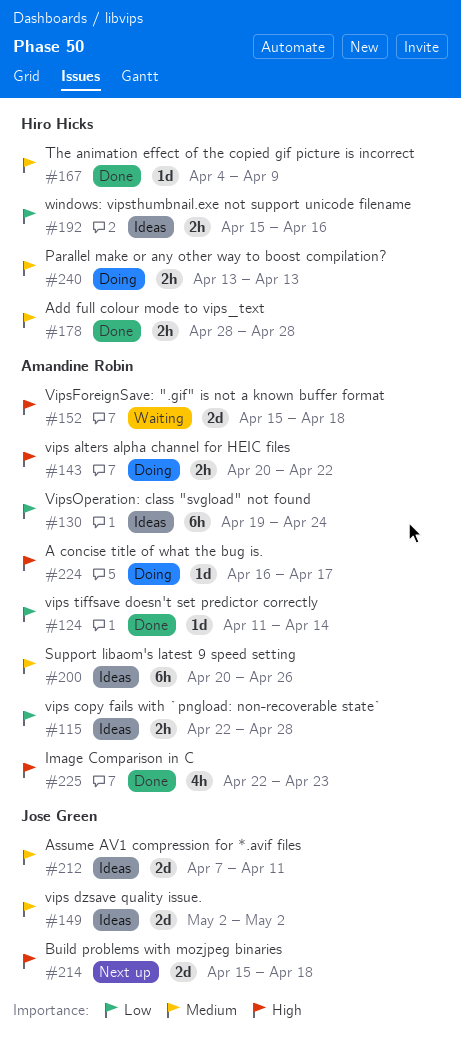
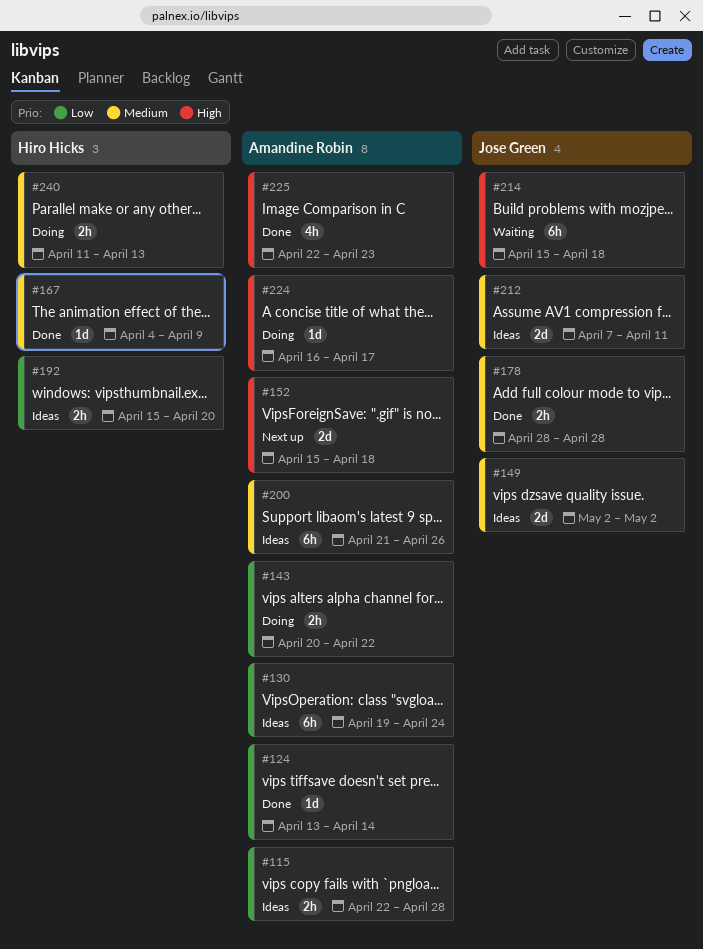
#124, start: Apr 11 -> Apr 13
#143, priority: High -> Low
#152, status: Waiting -> Next up
#178, owner: Hiro Hicks -> Jose Green
#192, due: Apr 16 -> Apr 20
#200, start: Apr 20 -> Apr 21
#214, status: Next up -> Waiting
#214, estimate: 2d -> 6h
#240, start: Apr 13 -> Apr 11

